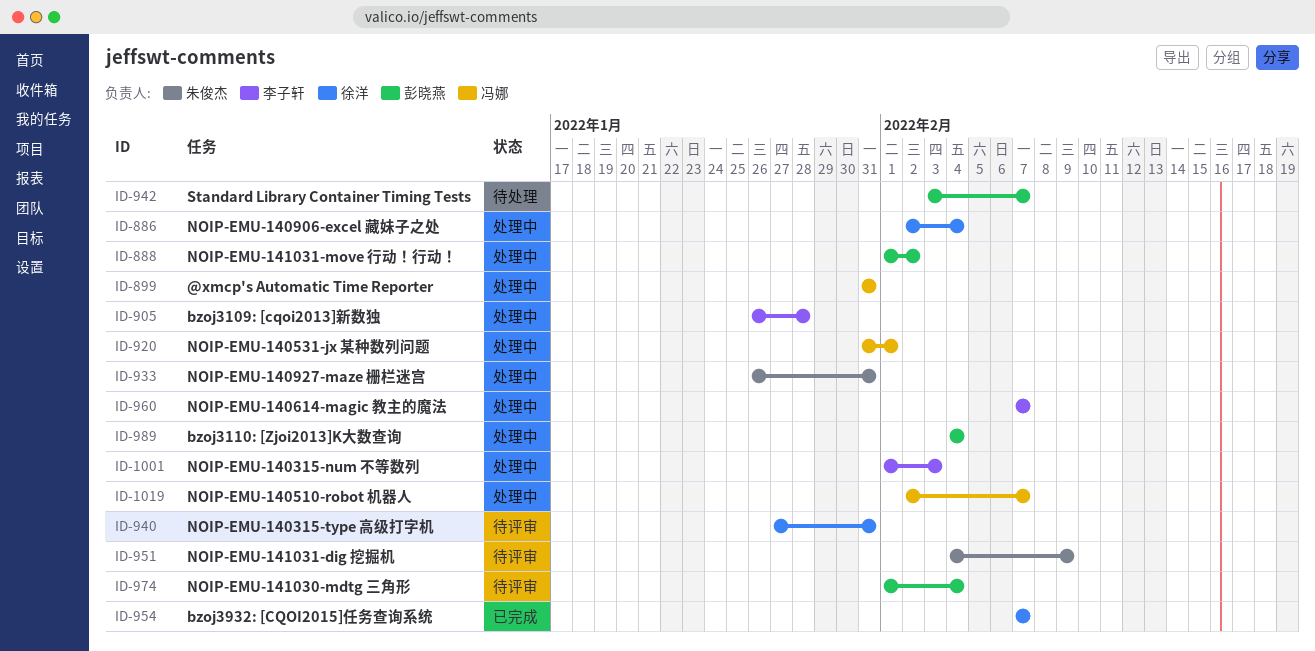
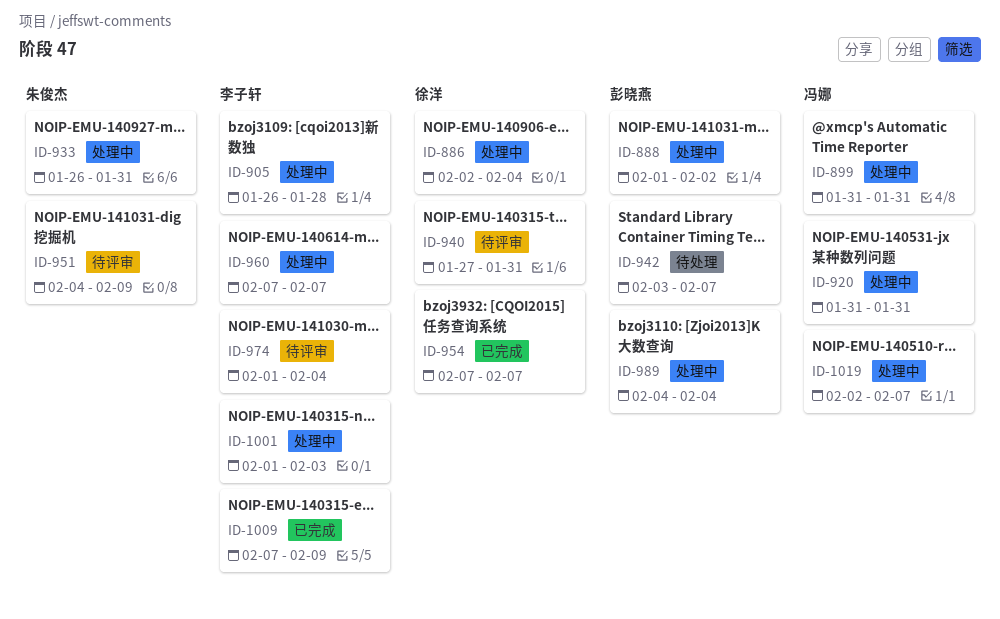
ID-920, due: Feb 1 -> Jan 31
ID-974, owner: 彭晓燕 -> 李子轩
ID-1009: none -> present

